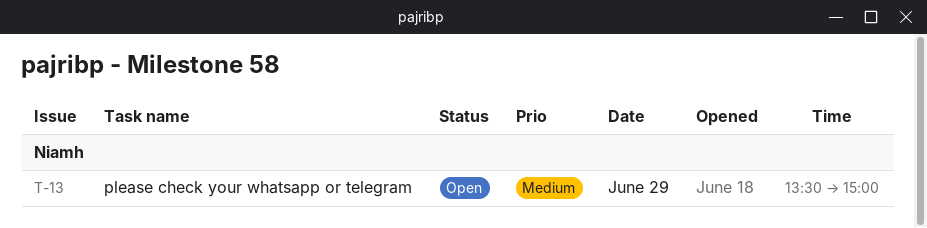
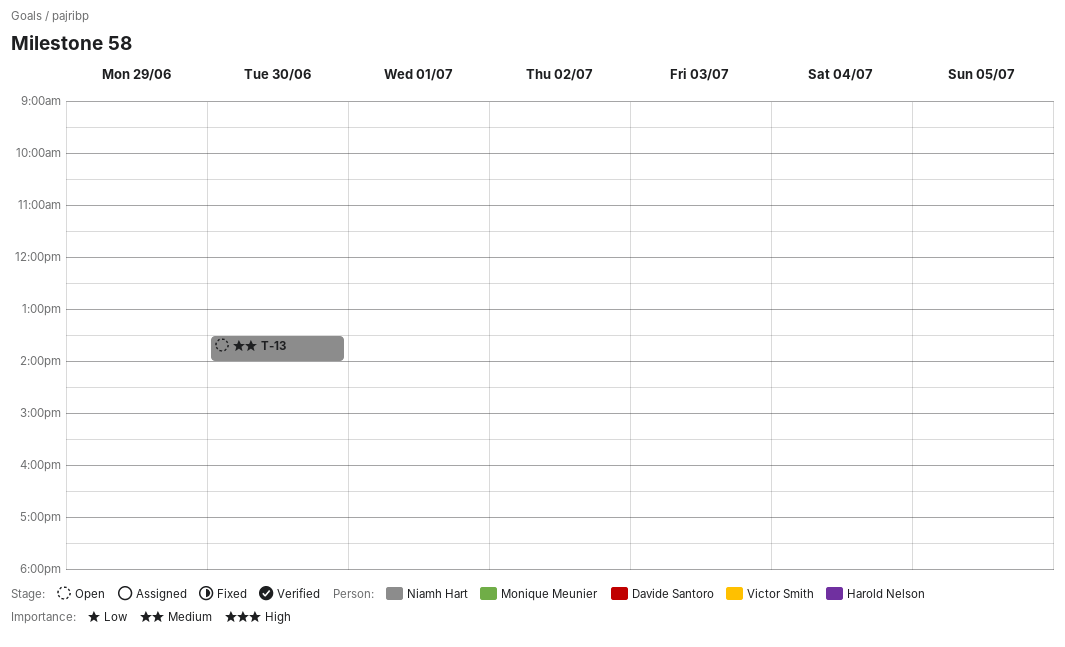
T-13, day: Jun 29 -> Jun 30
T-13, ends: 15:00 -> 14:00

